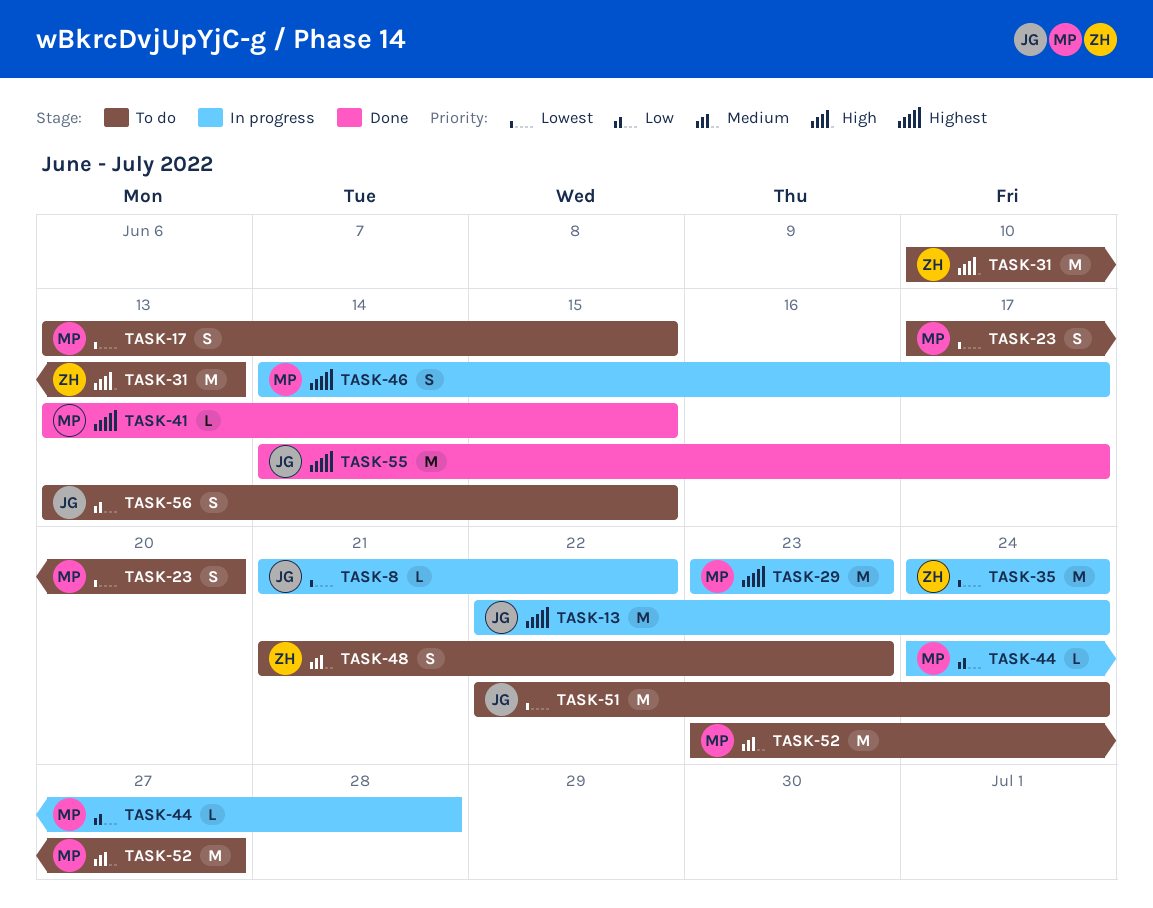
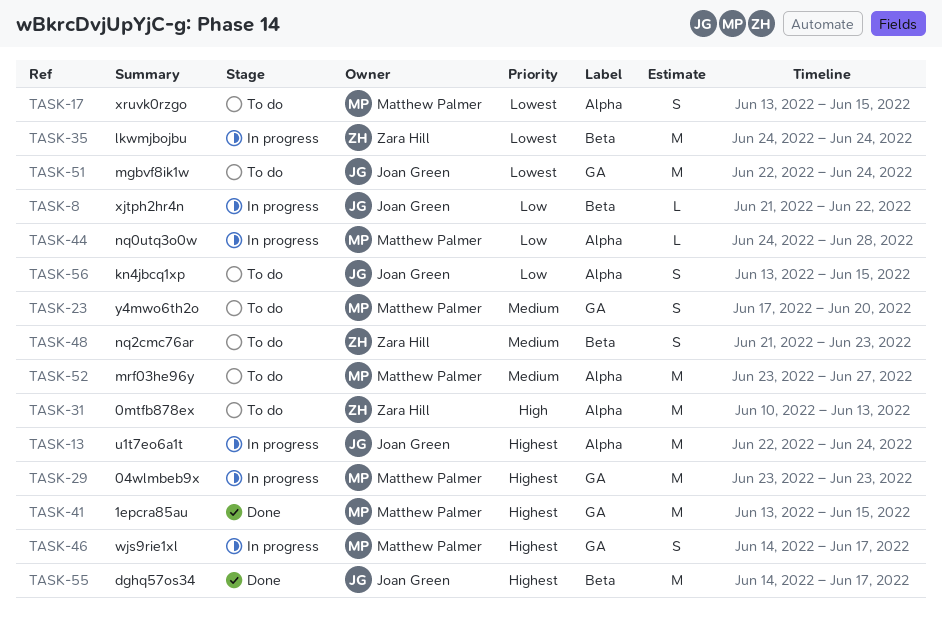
TASK-8, priority: Lowest -> Low
TASK-23, priority: Lowest -> Medium
TASK-41, estimate: L -> M

